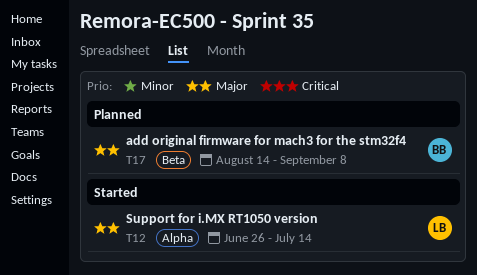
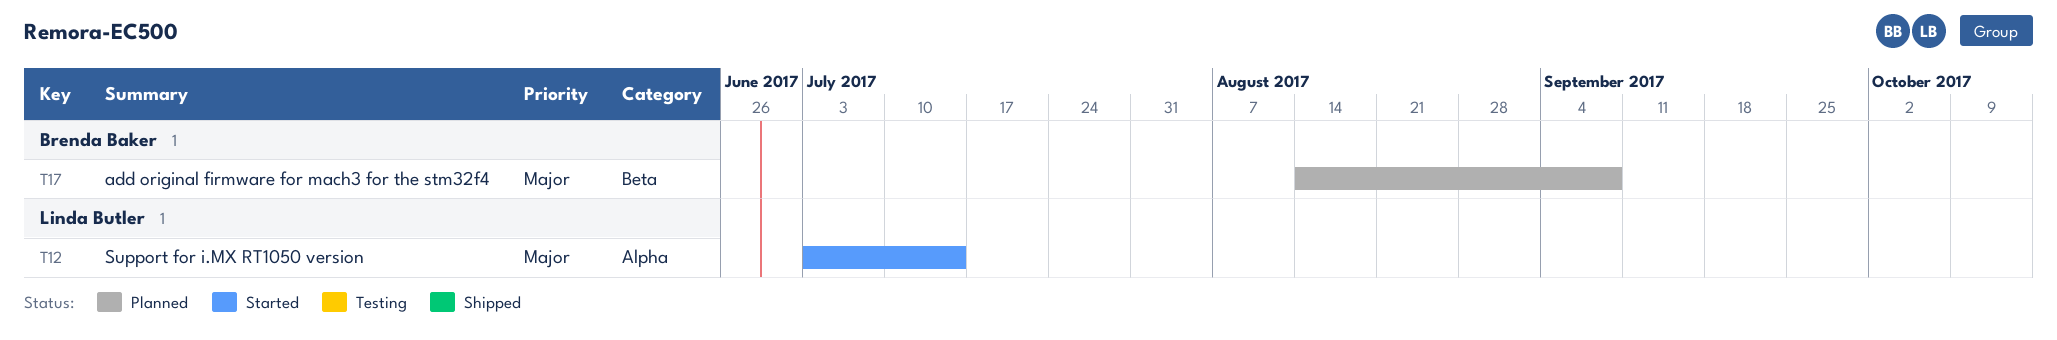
T12, start: Jun 26 -> Jul 3

